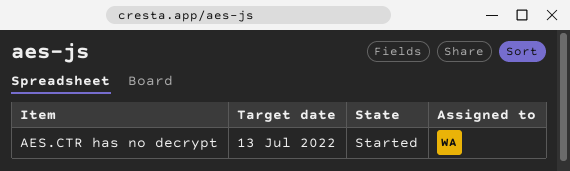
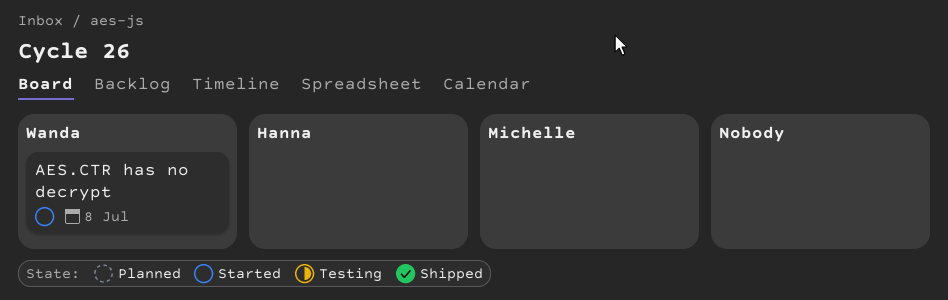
AES.CTR has no decrypt, due: Jul 13 -> Jul 8

